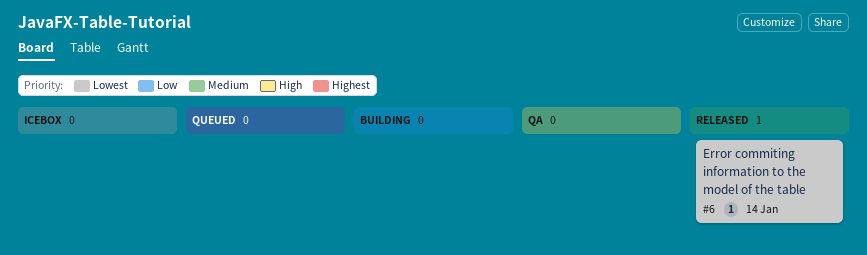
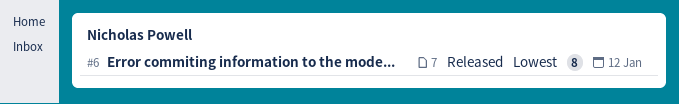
#6, estimate: 1 -> 8
#6, due: Jan 14 -> Jan 12

